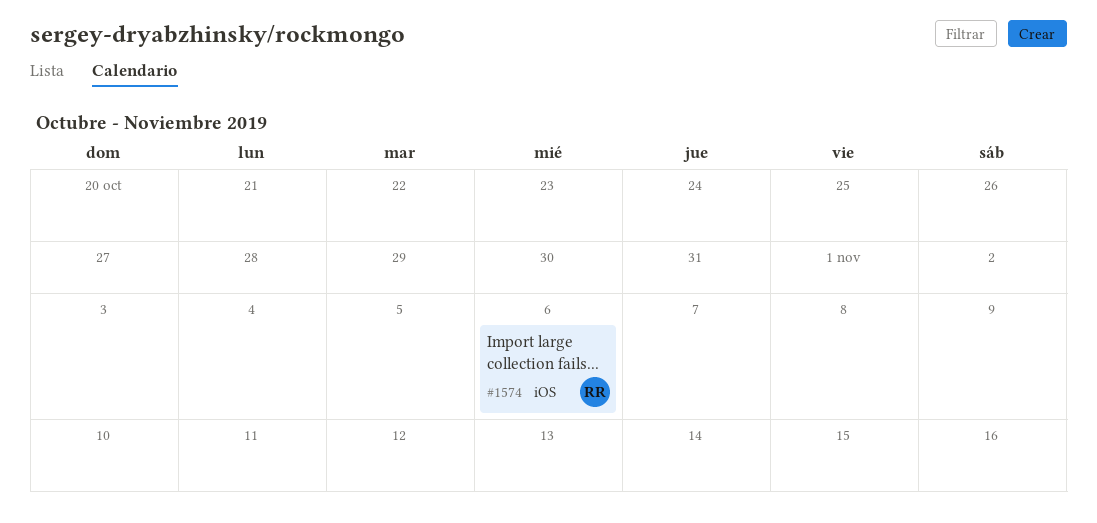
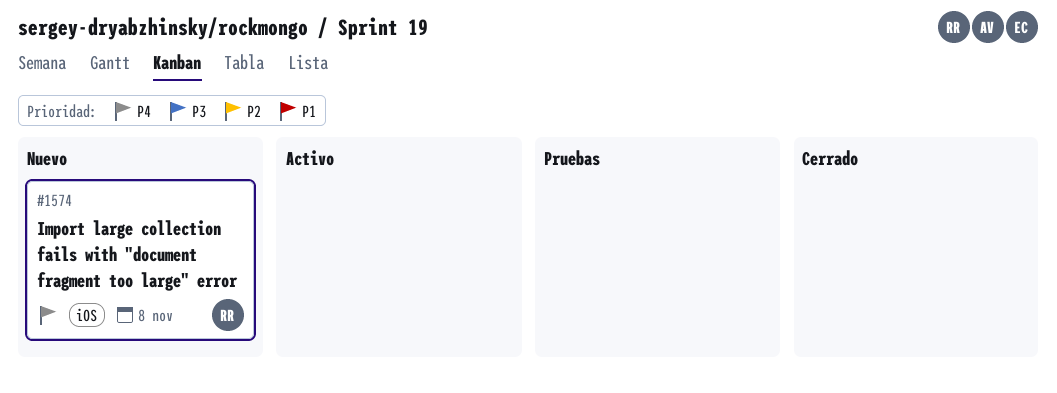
#1574, due: Nov 6 -> Nov 8

